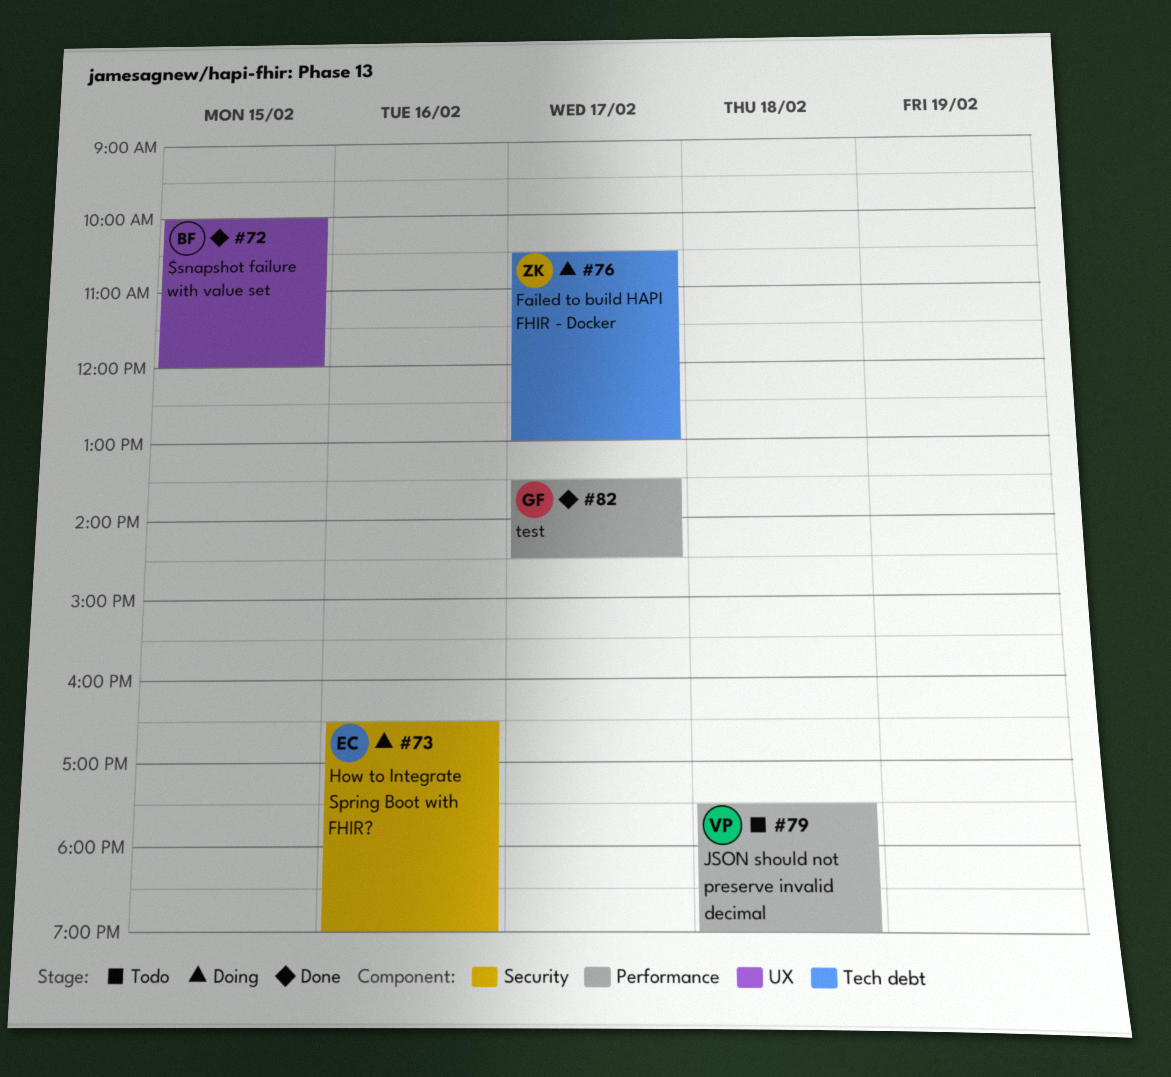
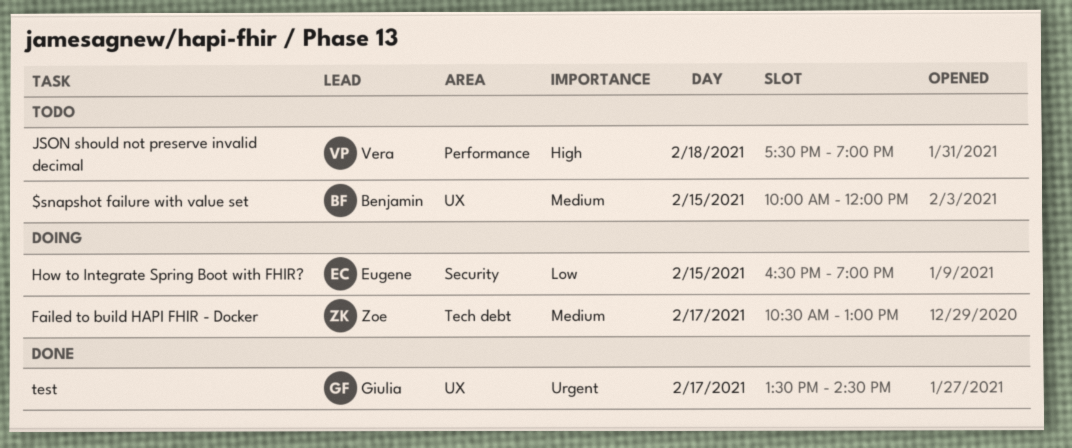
$snapshot failure with value set, status: Done -> Todo
How to Integrate Spring Boot with FHIR?, day: Feb 16 -> Feb 15
test, label: Performance -> UX

